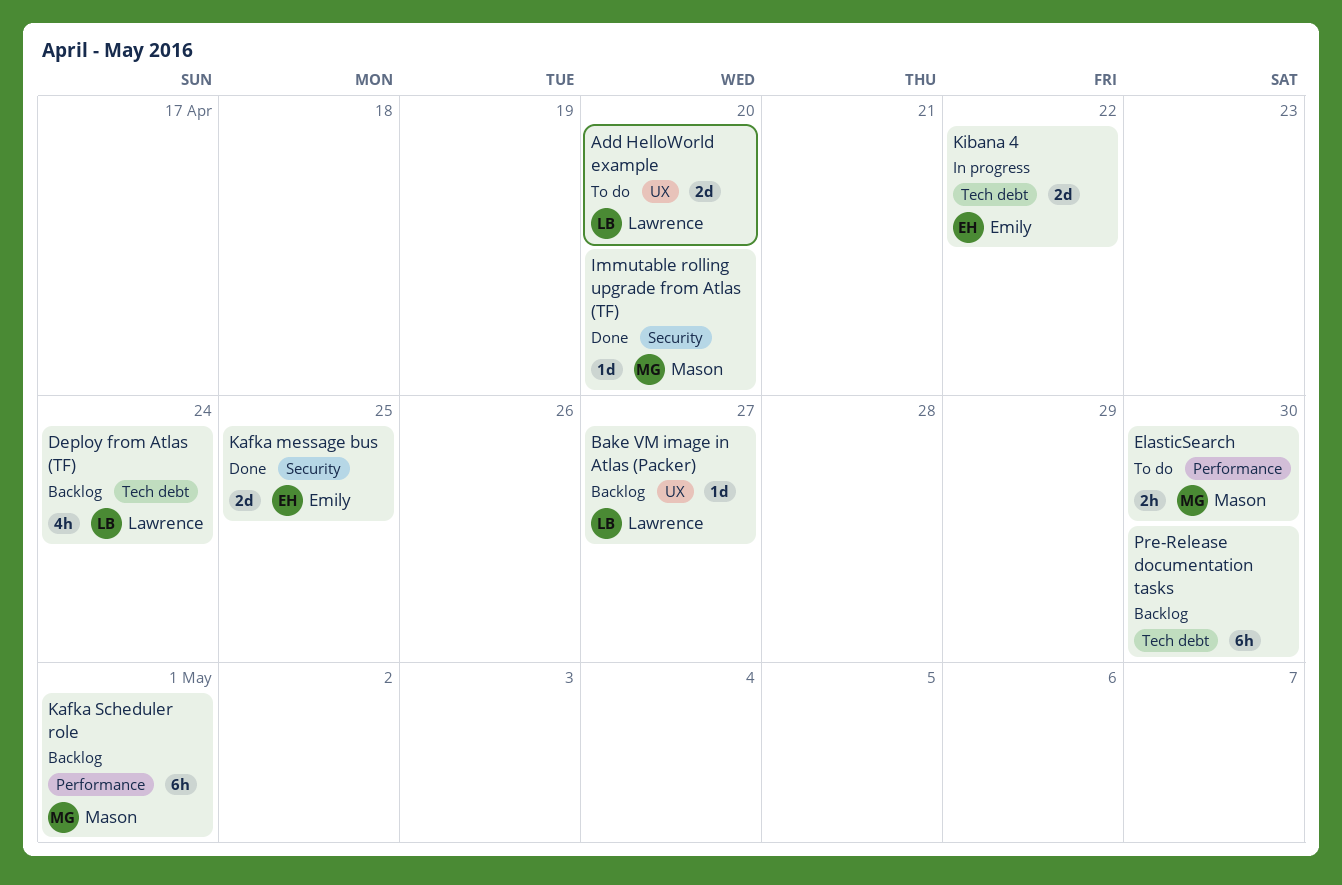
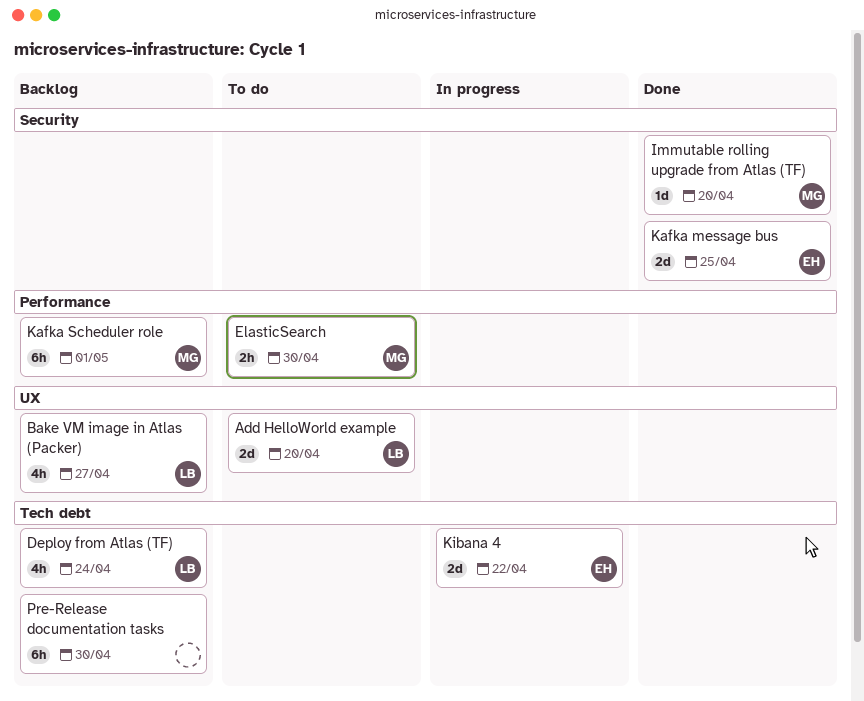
Bake VM image in Atlas (Packer), estimate: 1d -> 4h

